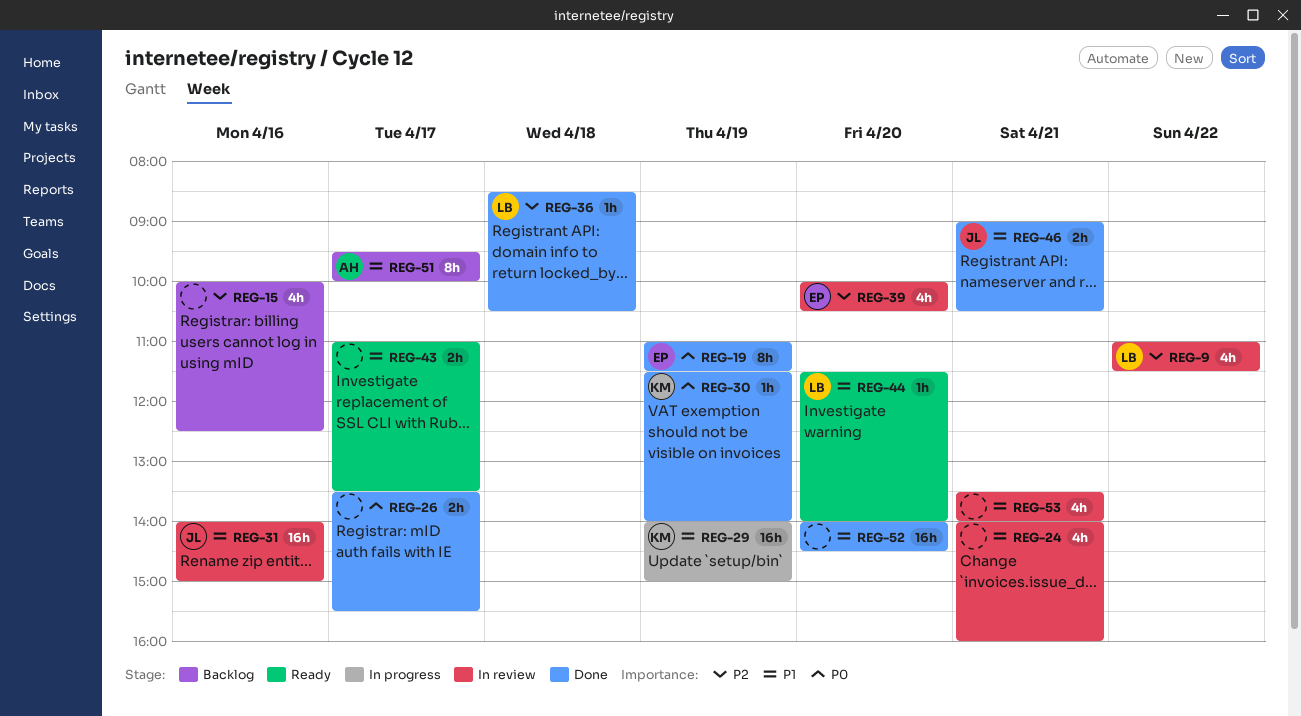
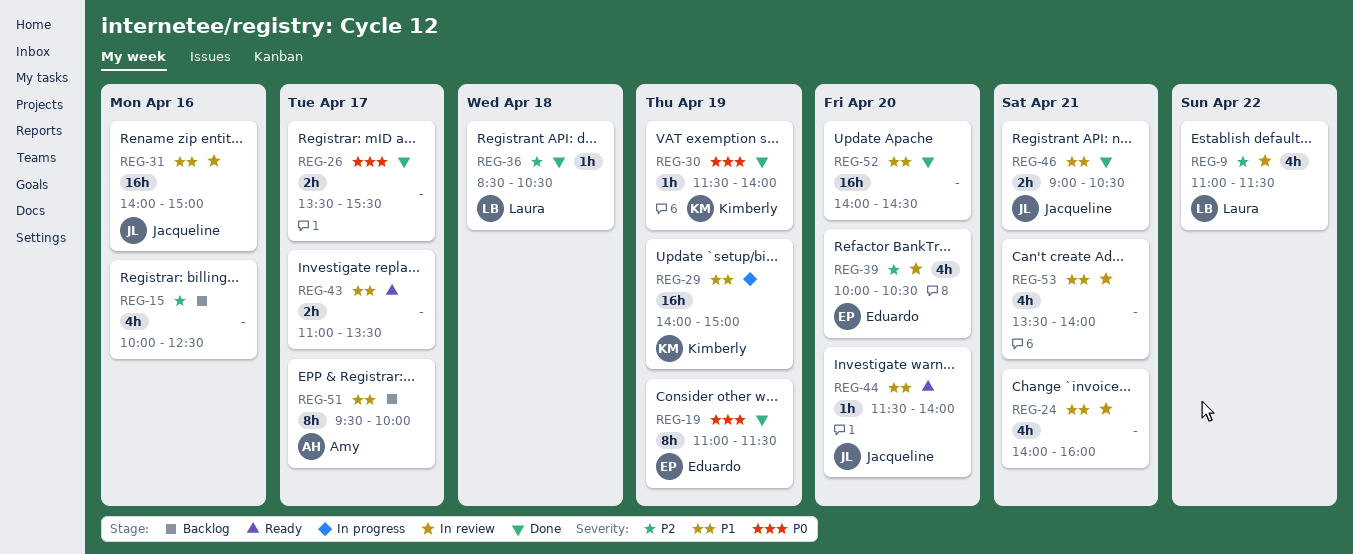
REG-44, owner: Laura -> Jacqueline

